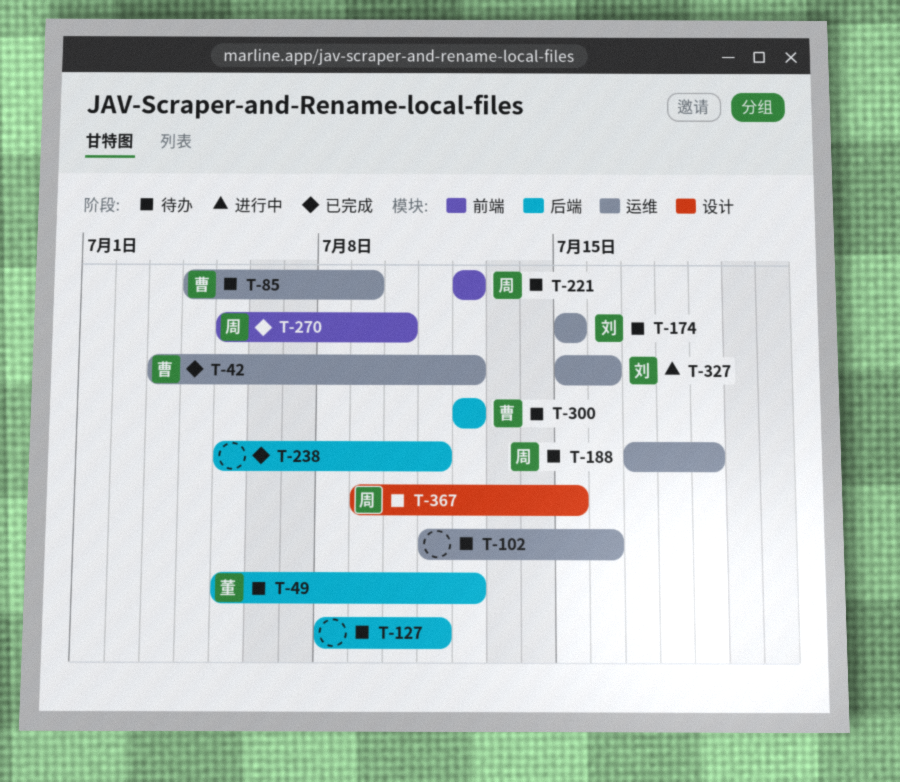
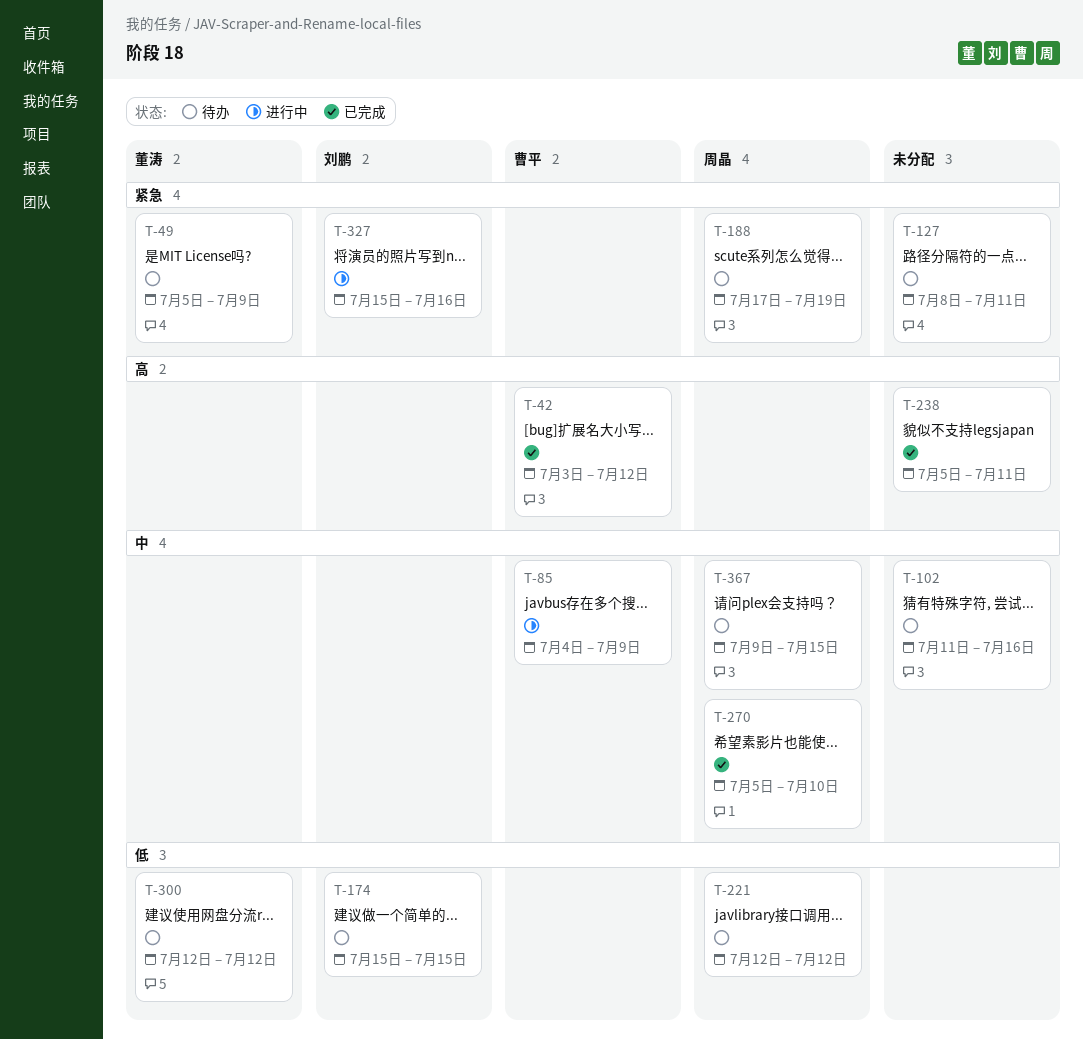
T-49, due: Jul 12 -> Jul 9
T-85, status: 待办 -> 进行中
T-300, owner: 曹平 -> 董涛

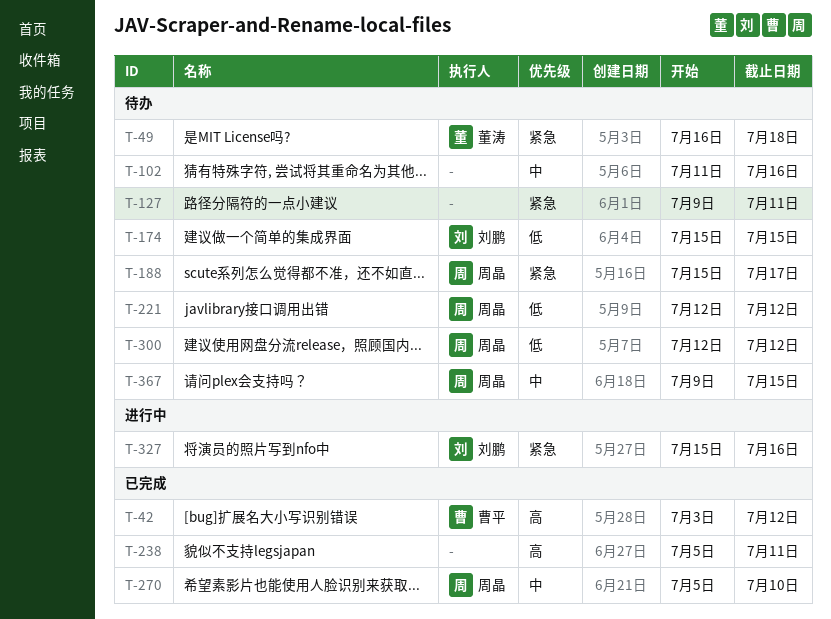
T-49, start: Jul 5 -> Jul 16
T-49, due: Jul 9 -> Jul 18
T-85: present -> none
T-127, start: Jul 8 -> Jul 9
T-188, start: Jul 17 -> Jul 15
T-188, due: Jul 19 -> Jul 17
T-300, owner: 董涛 -> 周晶

